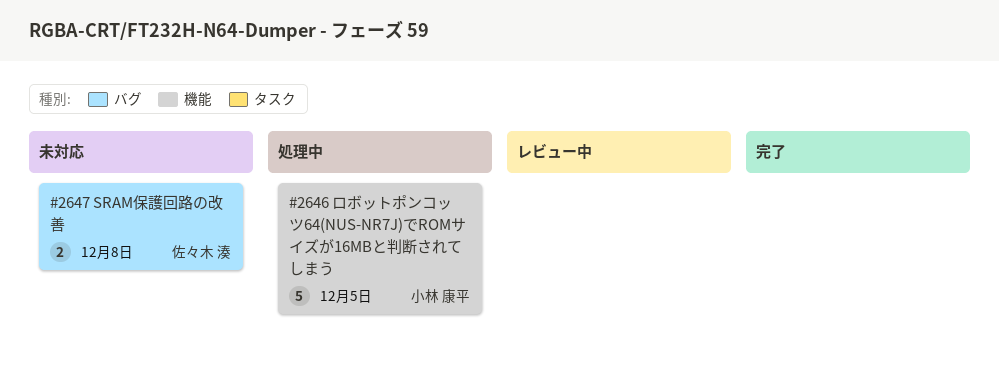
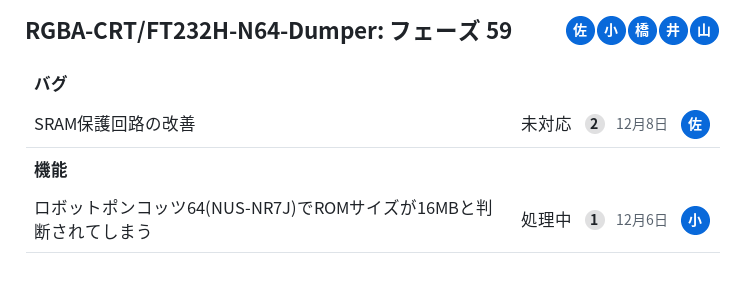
ロボットポンコッツ64(NUS-NR7J)でROMサイズが16MBと判断されてしまう, estimate: 5 -> 1
ロボットポンコッツ64(NUS-NR7J)でROMサイズが16MBと判断されてしまう, due: Dec 5 -> Dec 6

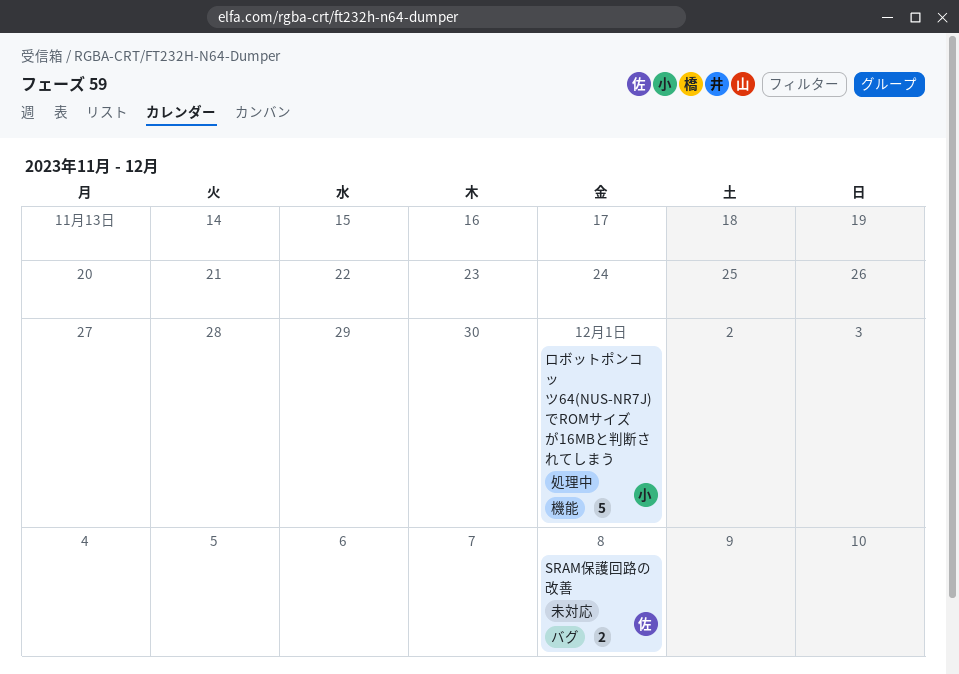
ロボットポンコッツ64(NUS-NR7J)でROMサイズが16MBと判断されてしまう, estimate: 1 -> 5
ロボットポンコッツ64(NUS-NR7J)でROMサイズが16MBと判断されてしまう, due: Dec 6 -> Dec 1

